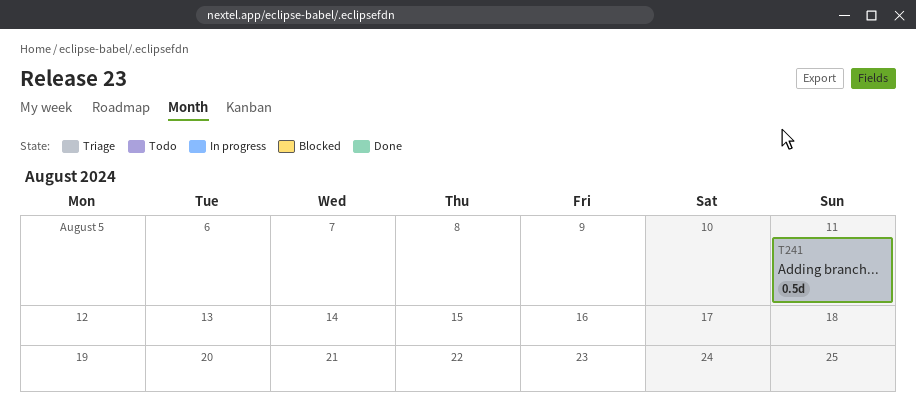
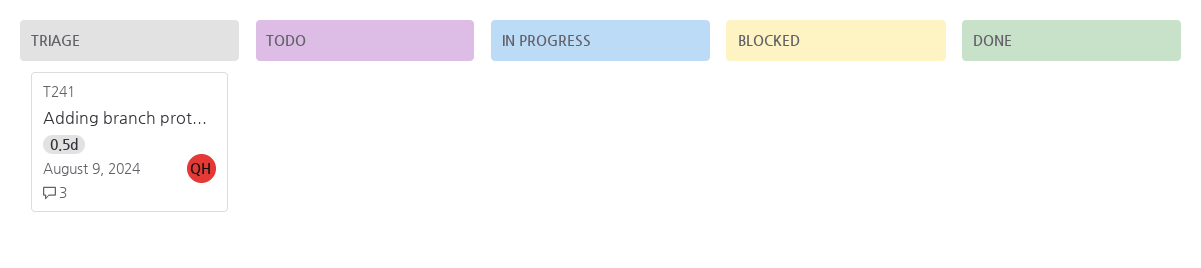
T241, due: Aug 11 -> Aug 9

